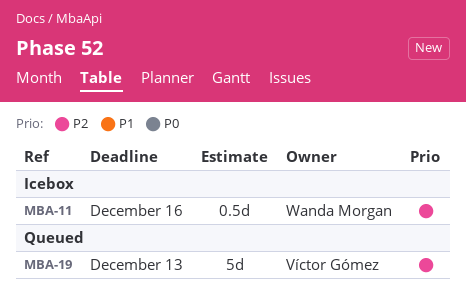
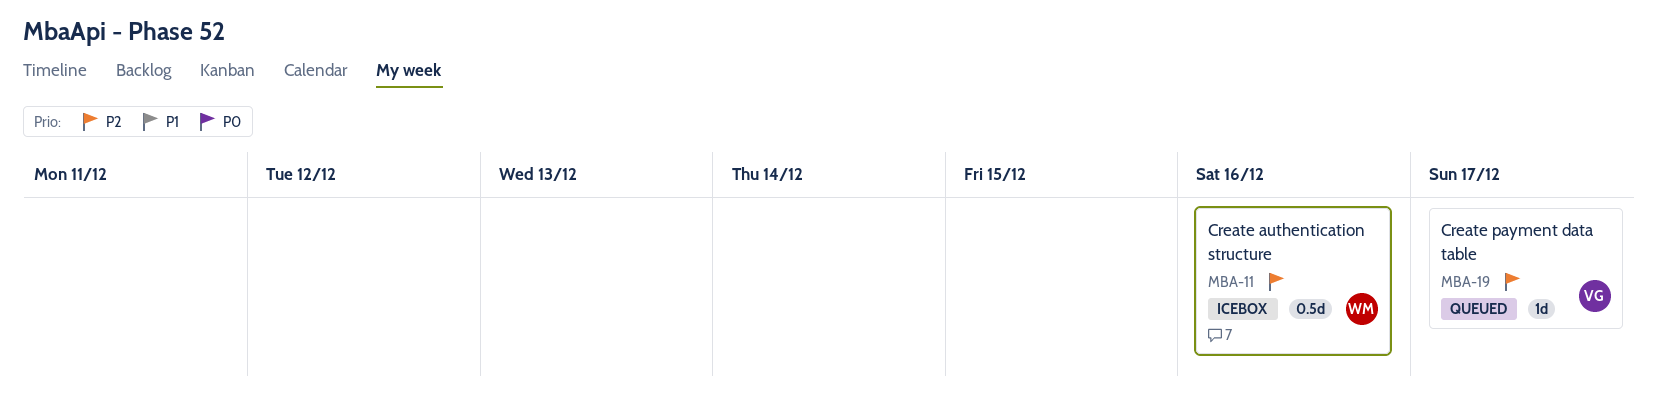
MBA-19, estimate: 5d -> 1d
MBA-19, due: Dec 13 -> Dec 17

